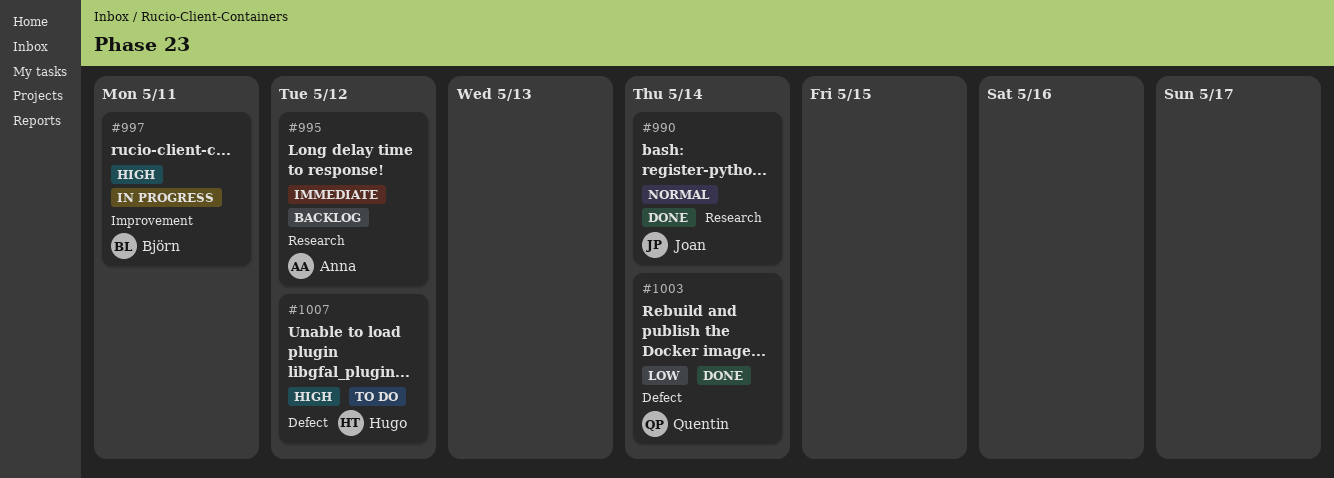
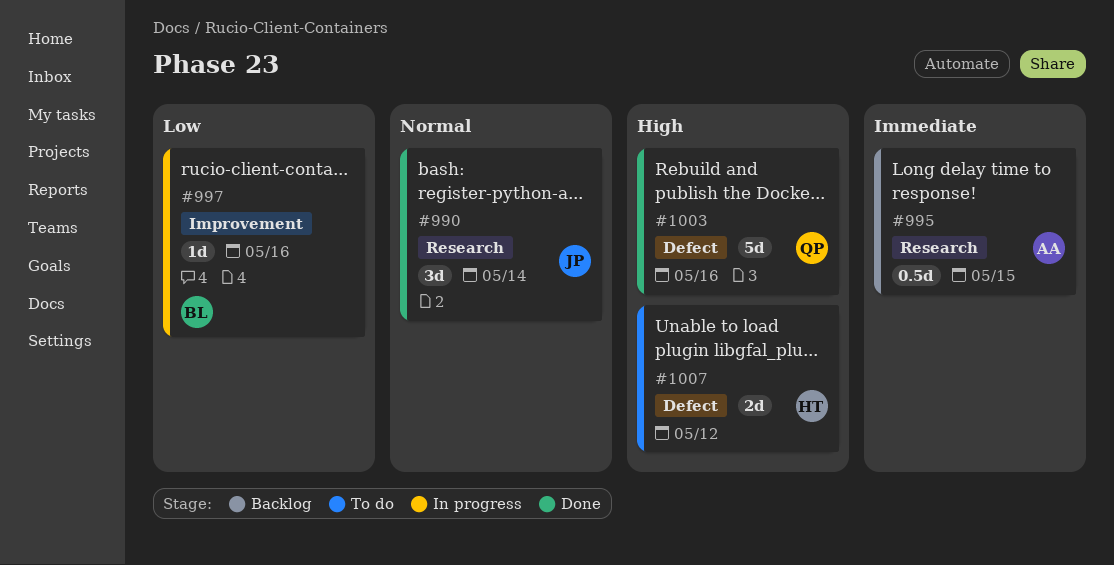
#995, due: May 12 -> May 15
#997, priority: High -> Low
#997, due: May 11 -> May 16
#1003, priority: Low -> High
#1003, due: May 14 -> May 16

